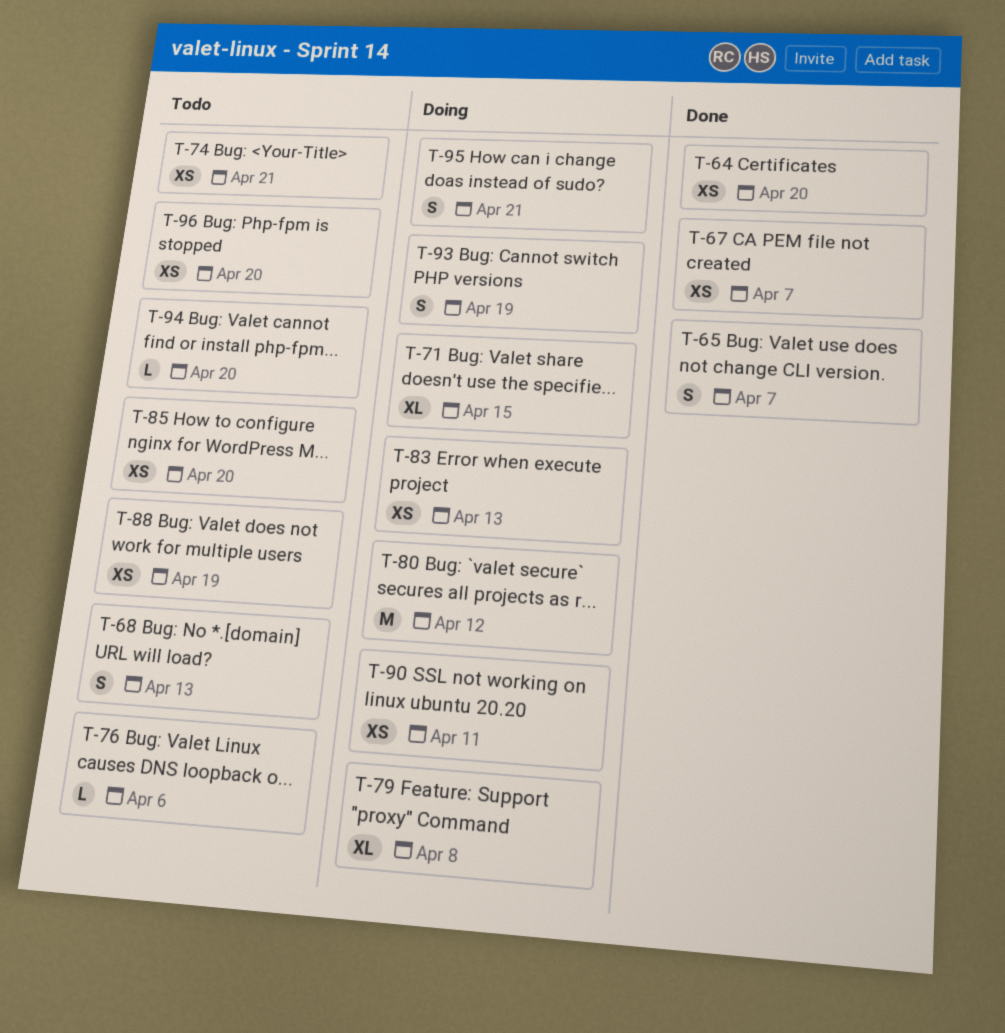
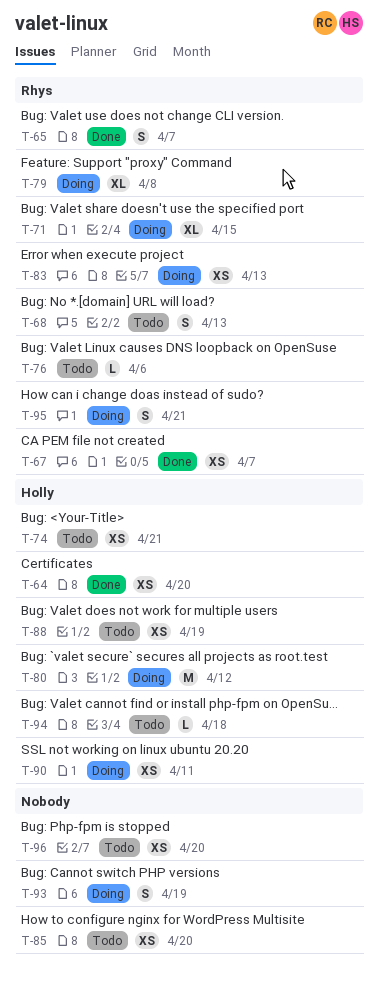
T-94, due: Apr 20 -> Apr 18

